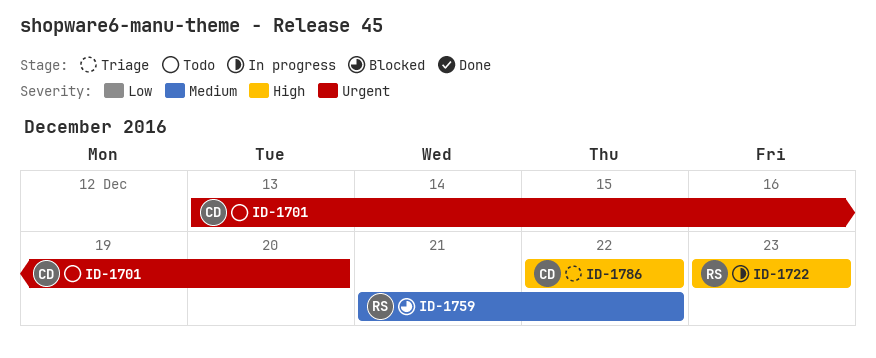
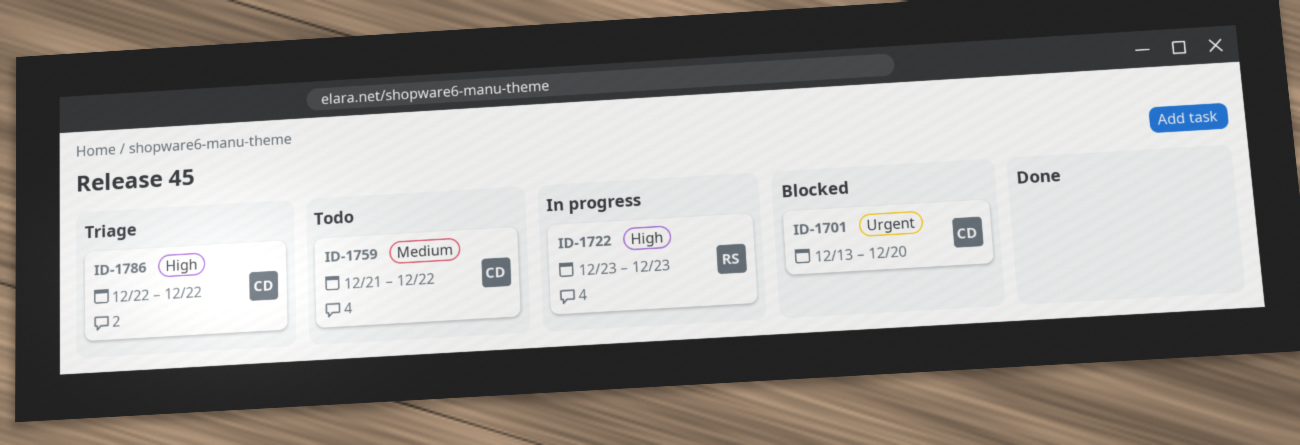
ID-1701, status: Todo -> Blocked
ID-1759, status: Blocked -> Todo
ID-1759, owner: RS -> CD

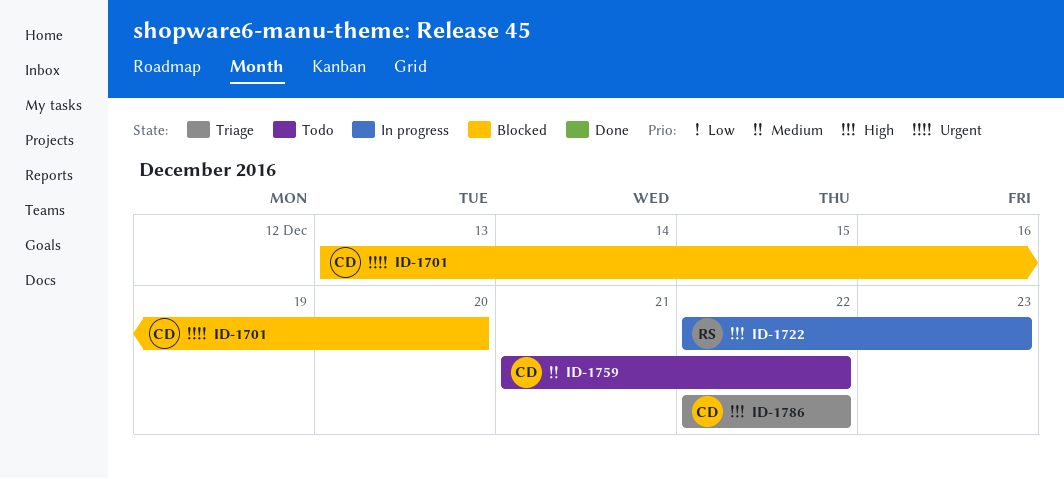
ID-1722, start: Dec 23 -> Dec 22

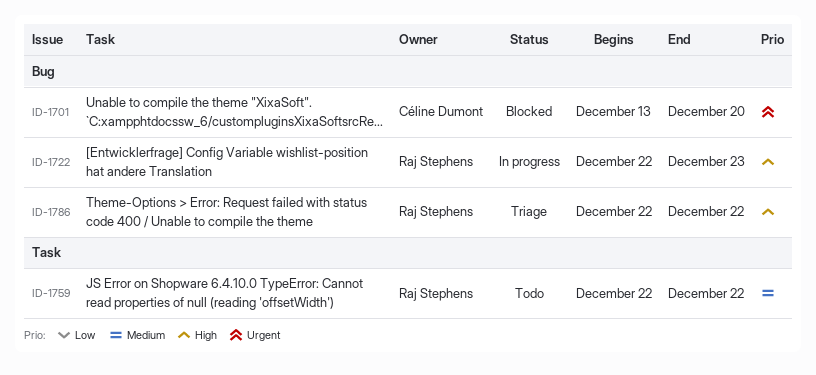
ID-1759, owner: Céline Dumont -> Raj Stephens
ID-1759, start: Dec 21 -> Dec 22
ID-1786, owner: Céline Dumont -> Raj Stephens

